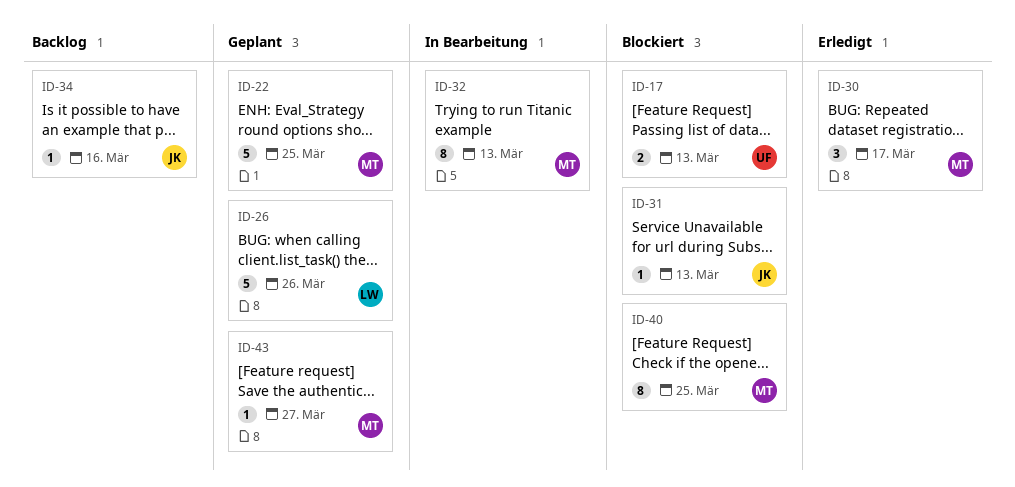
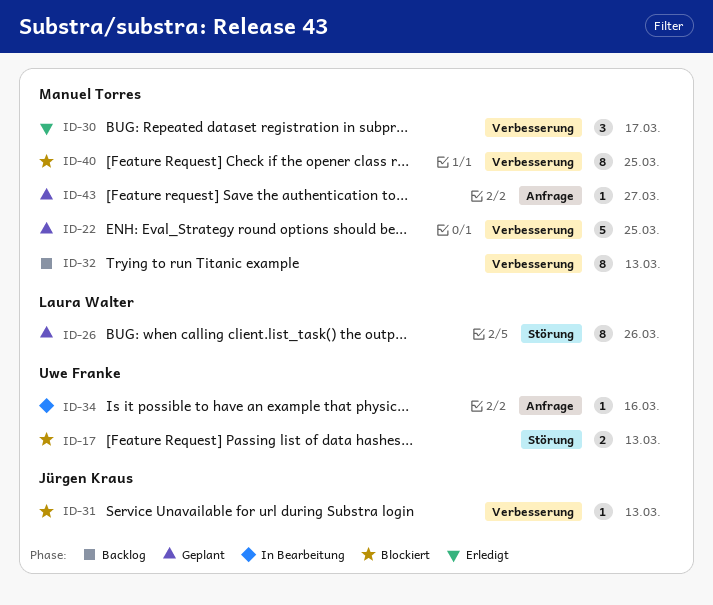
ID-26, estimate: 5 -> 8
ID-32, status: In Bearbeitung -> Backlog
ID-34, status: Backlog -> In Bearbeitung
ID-34, owner: Jürgen Kraus -> Uwe Franke

